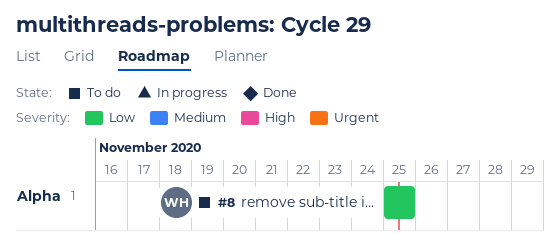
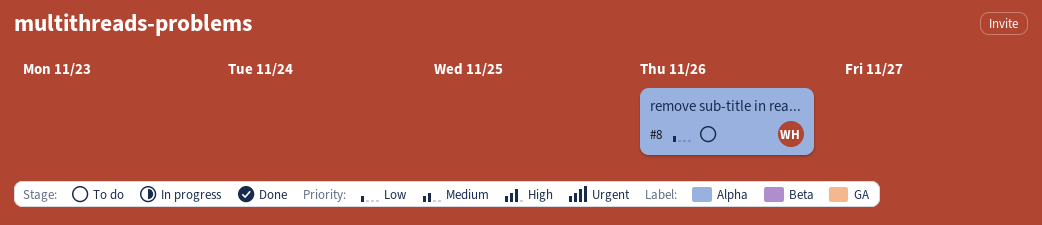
#8, due: Nov 25 -> Nov 26

